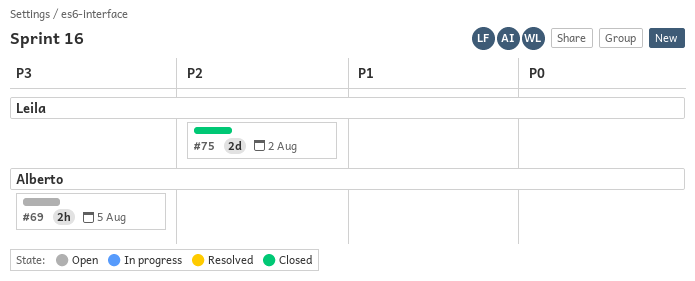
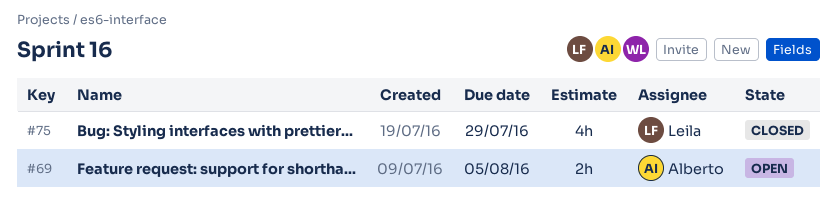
#75, estimate: 2d -> 4h
#75, due: Aug 2 -> Jul 29

